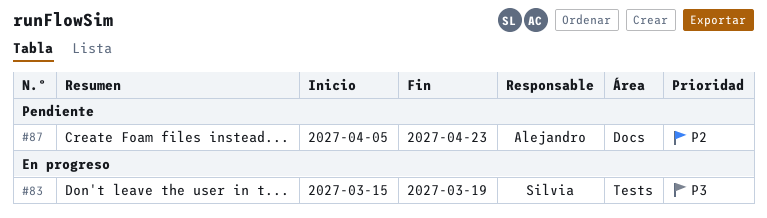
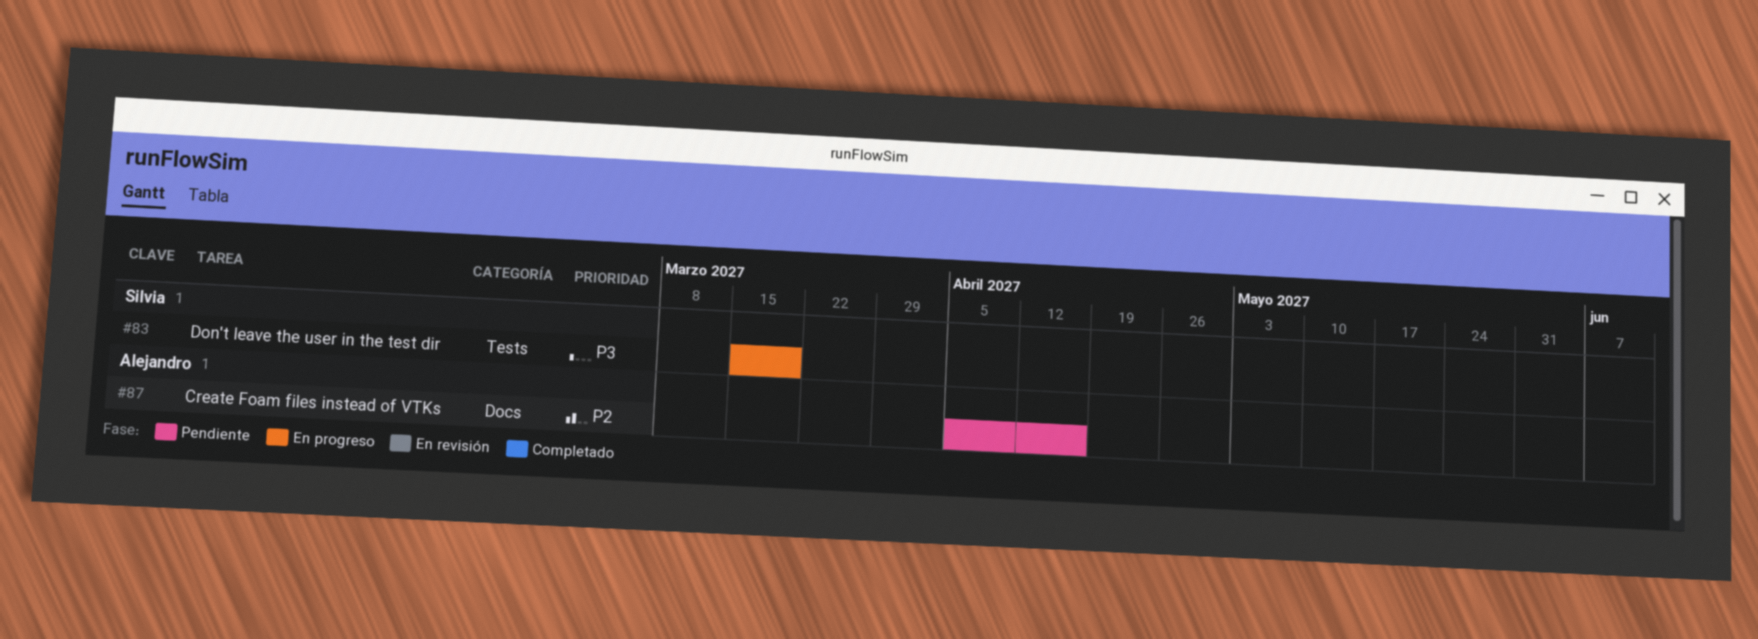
#87, due: Apr 23 -> Apr 16

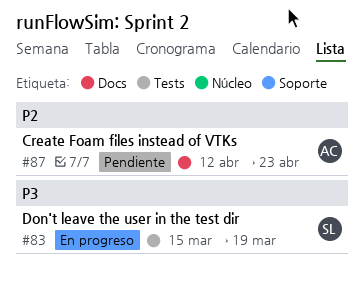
#87, start: Apr 5 -> Apr 12
#87, due: Apr 16 -> Apr 23

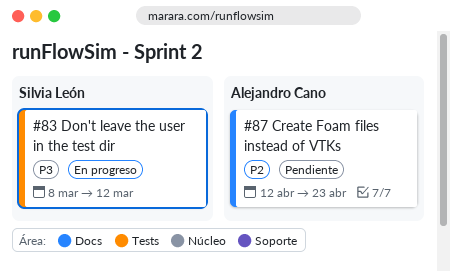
#83, start: Mar 15 -> Mar 8
#83, due: Mar 19 -> Mar 12

